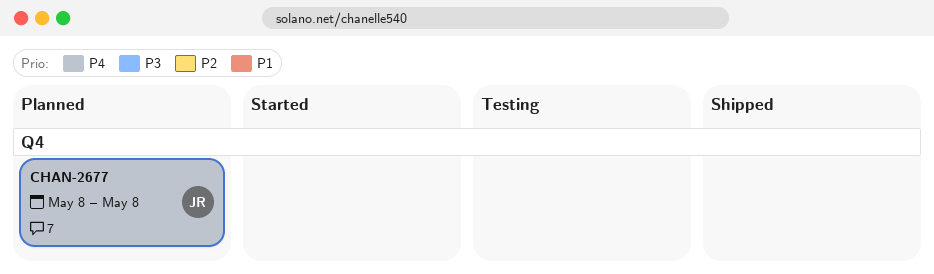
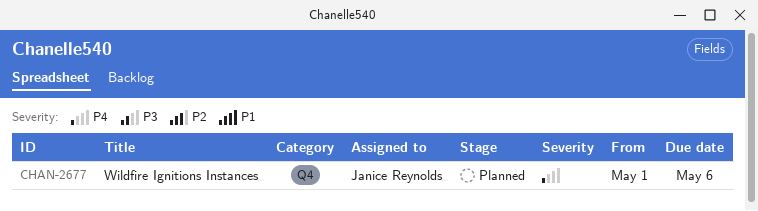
CHAN-2677, start: May 8 -> May 1
CHAN-2677, due: May 8 -> May 6

